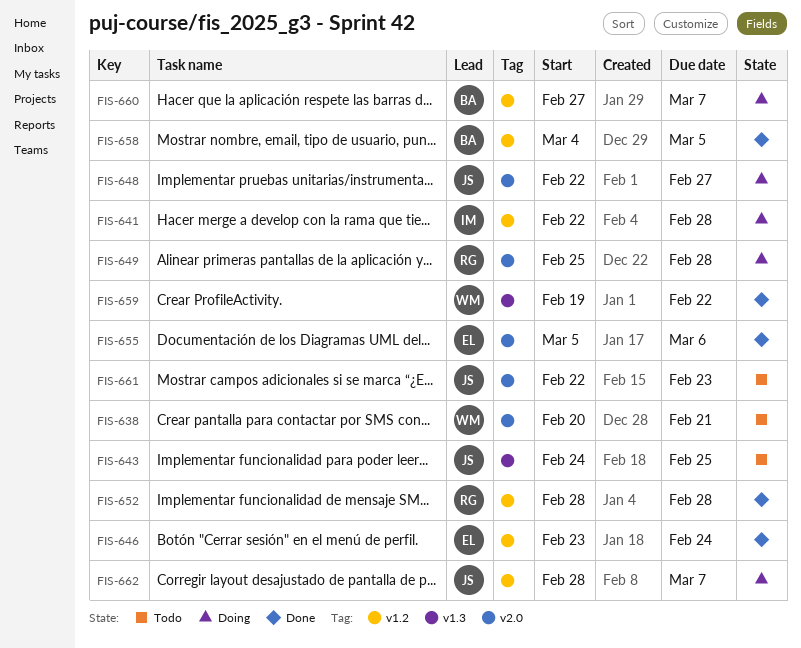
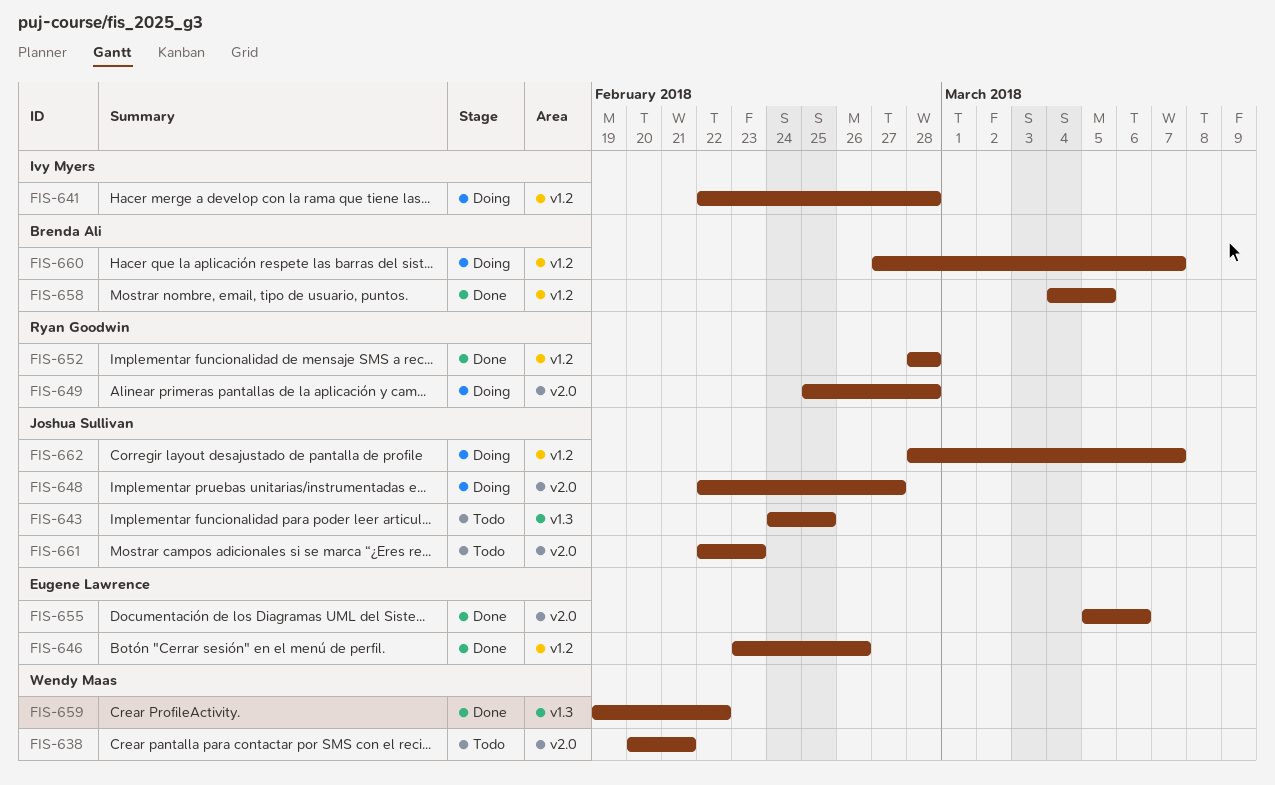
FIS-646, due: Feb 24 -> Feb 26

